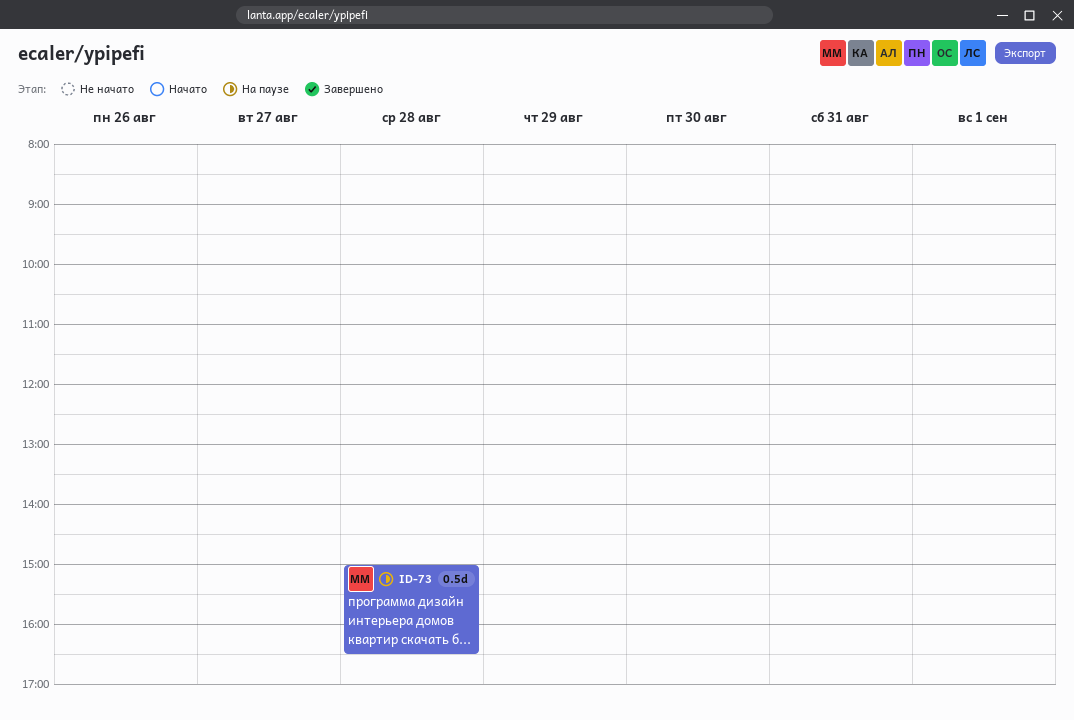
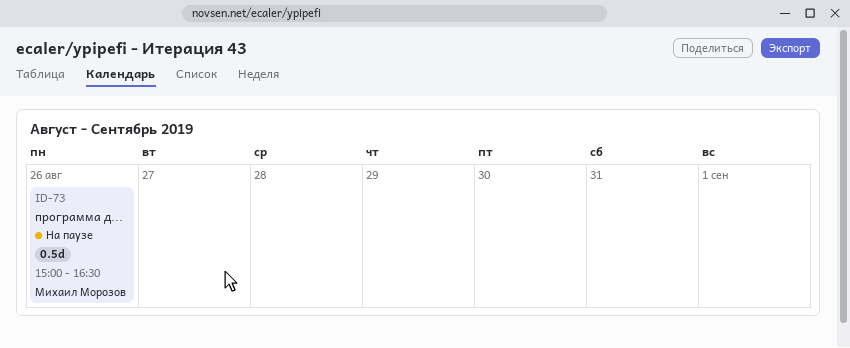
ID-73, day: Aug 28 -> Aug 26

